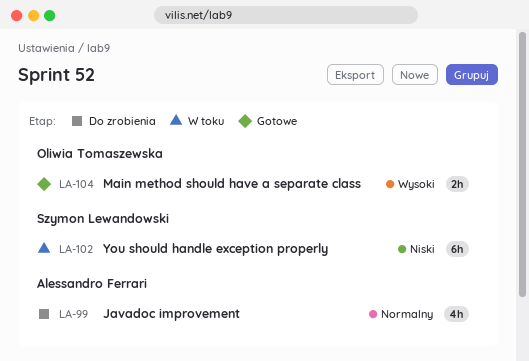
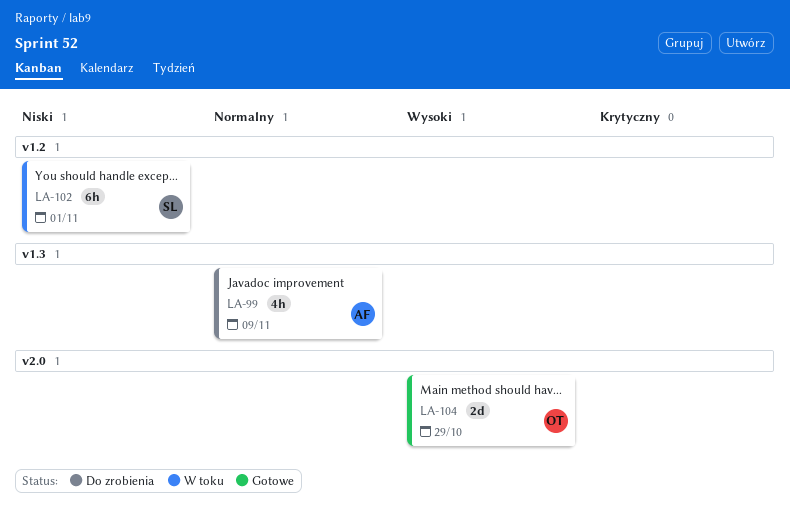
LA-104, estimate: 2h -> 2d

